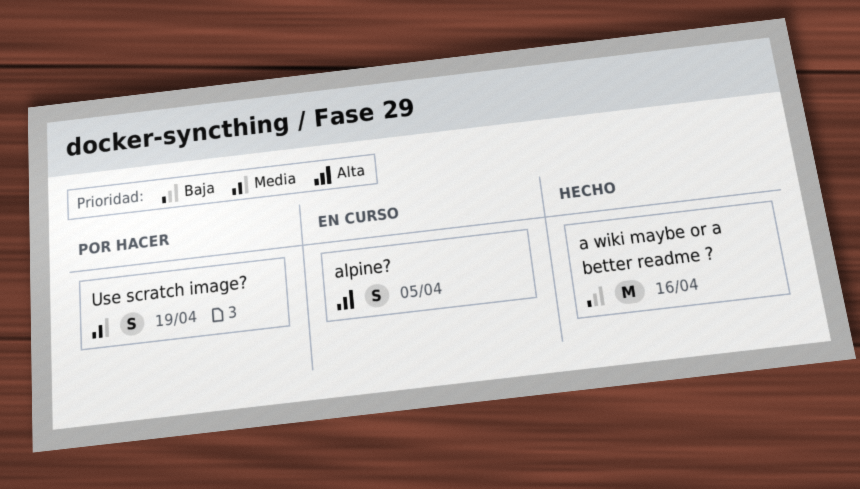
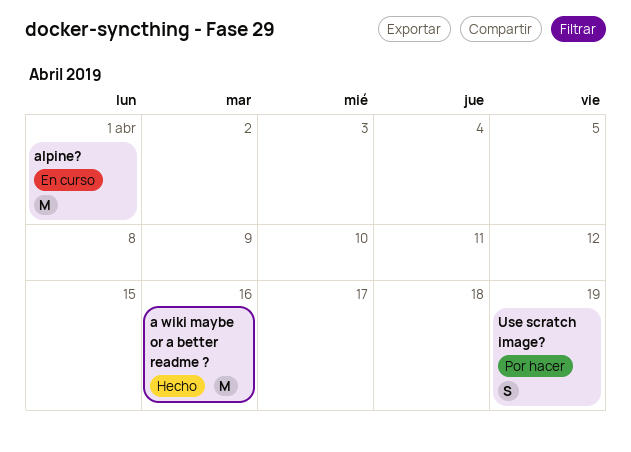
alpine?, estimate: S -> M
alpine?, due: Apr 5 -> Apr 1

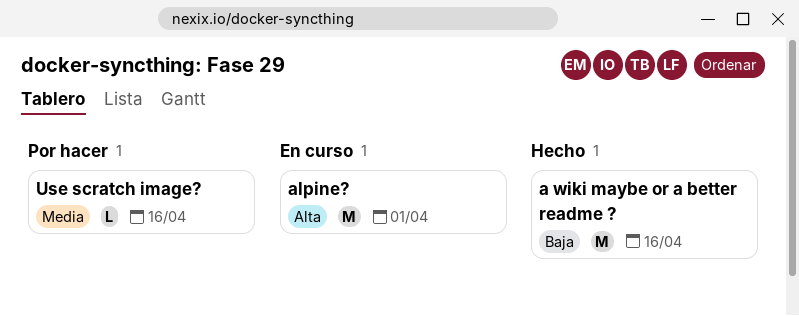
Use scratch image?, estimate: S -> L
Use scratch image?, due: Apr 19 -> Apr 16

